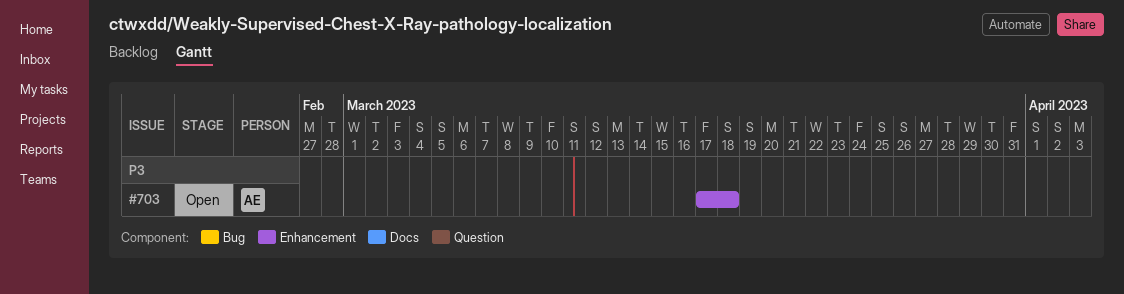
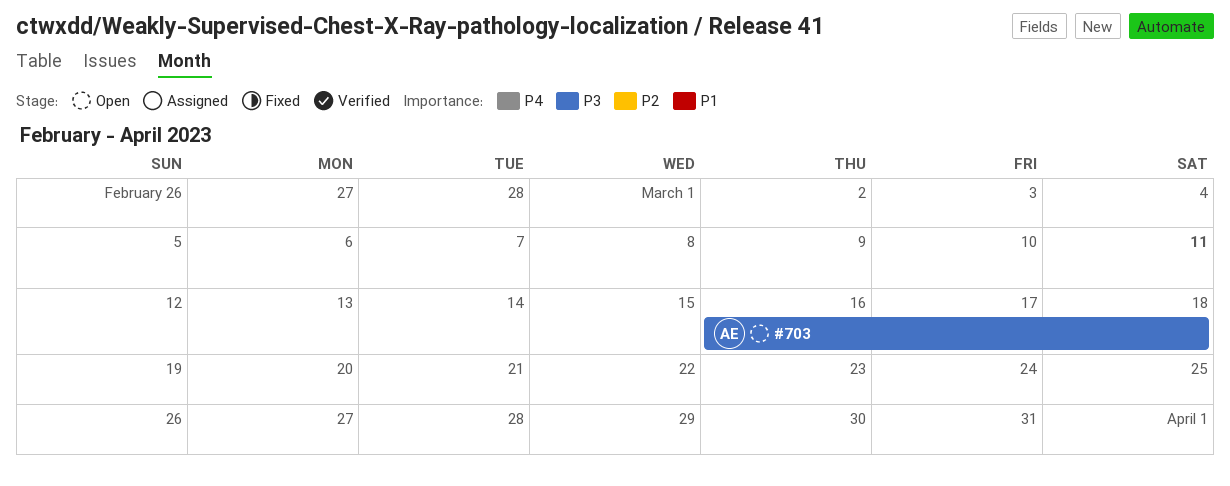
#703, start: Mar 17 -> Mar 16

